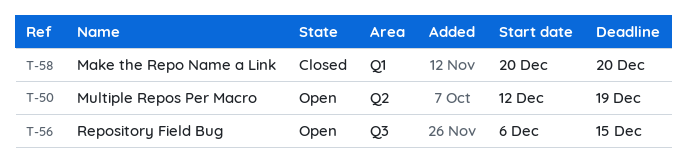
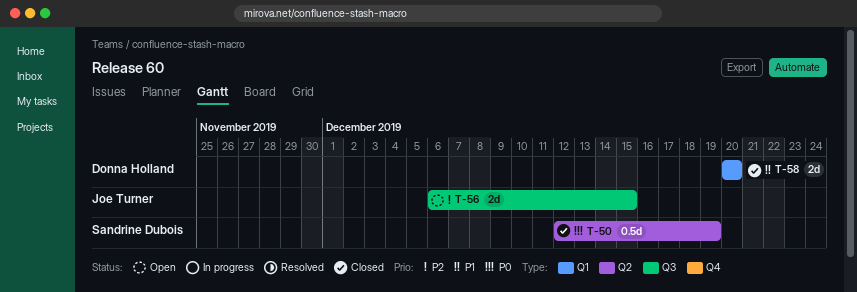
T-50, status: Open -> Closed

